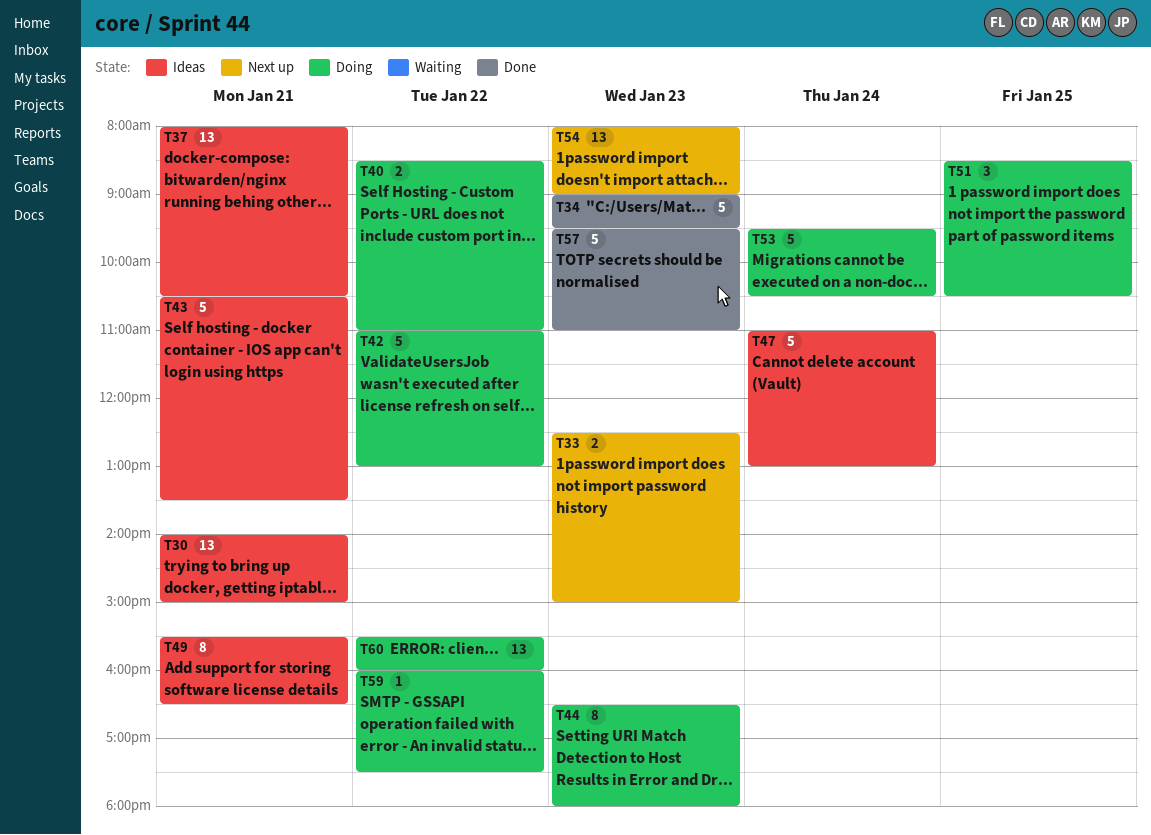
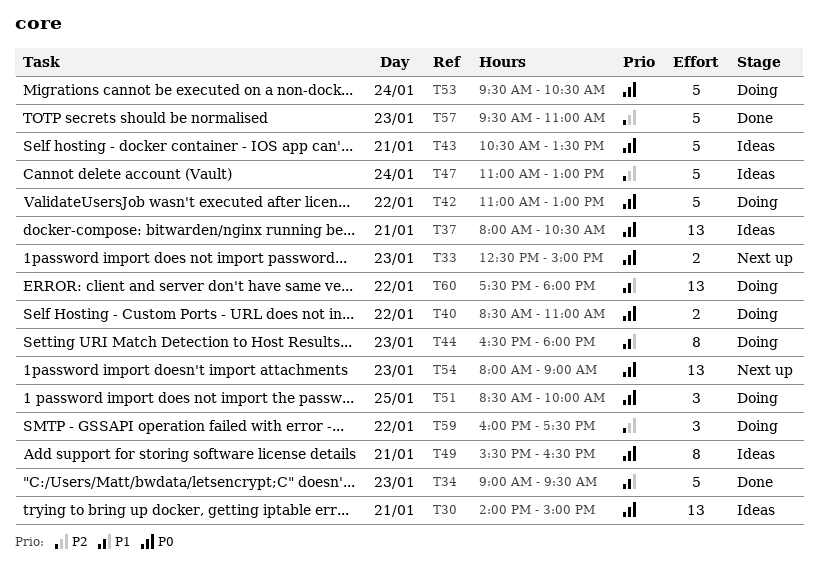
T51, ends: 10:30 -> 10:00
T59, estimate: 1 -> 3
T60, begins: 15:30 -> 17:30
T60, ends: 16:00 -> 18:00

